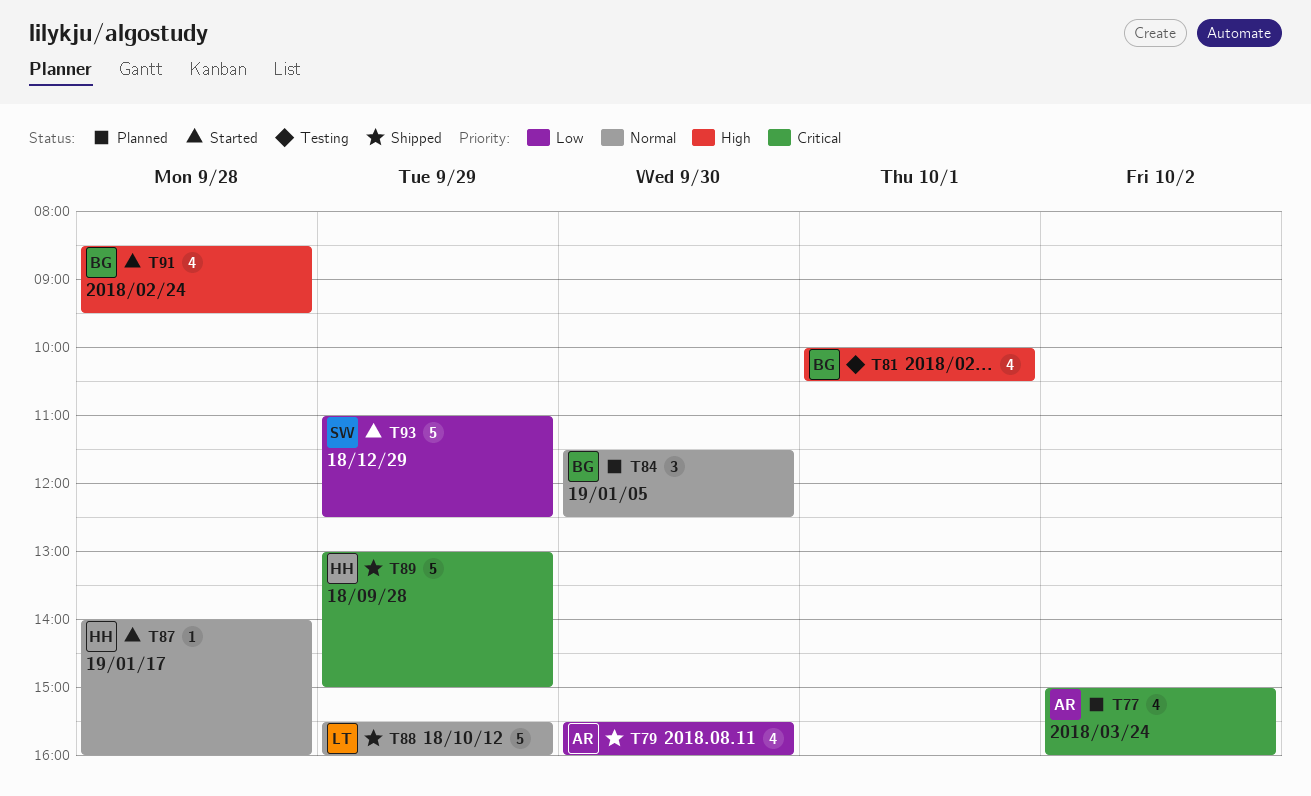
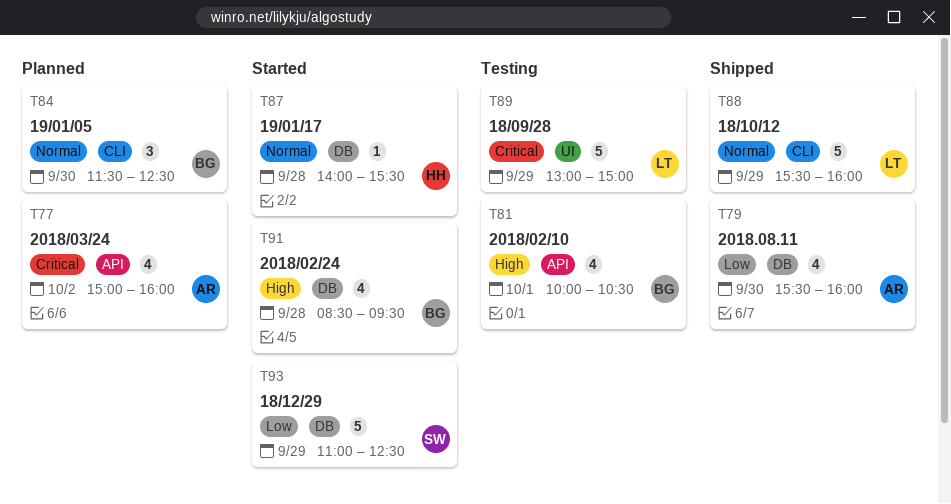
T87, ends: 16:00 -> 15:30
T89, status: Shipped -> Testing
T89, owner: HH -> LT

